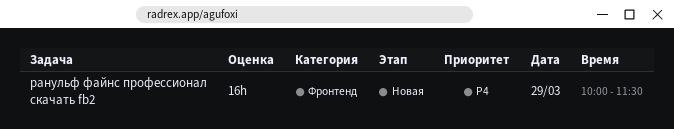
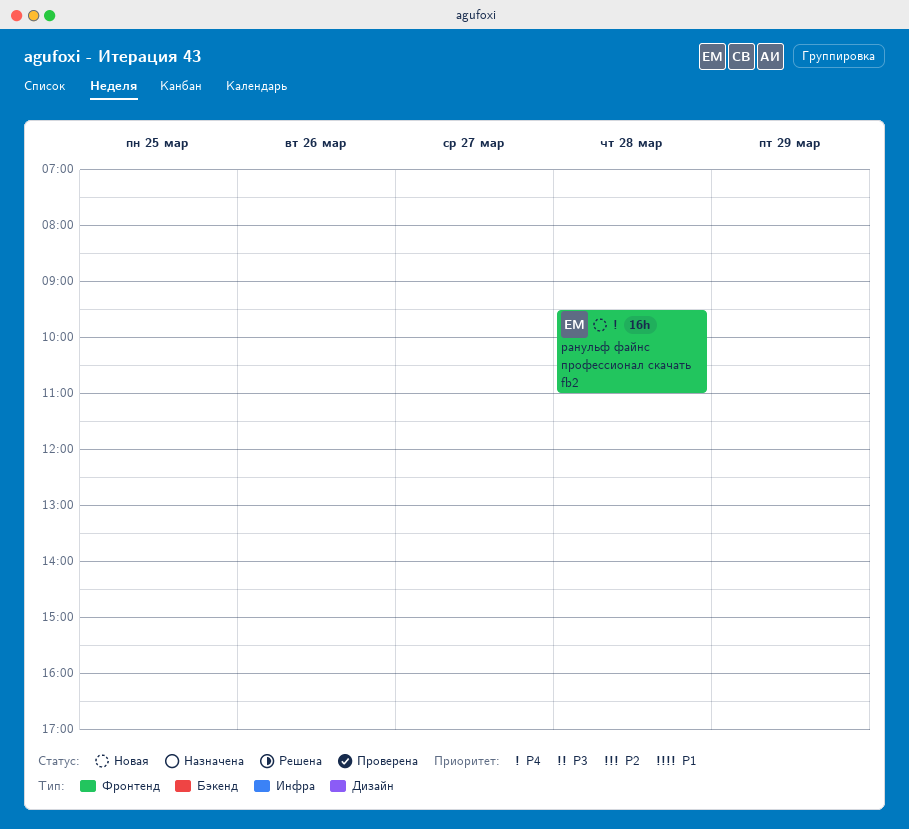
ранульф файнс профессионал скачать fb2, day: Mar 29 -> Mar 28
ранульф файнс профессионал скачать fb2, begins: 10:00 -> 09:30
ранульф файнс профессионал скачать fb2, ends: 11:30 -> 11:00

